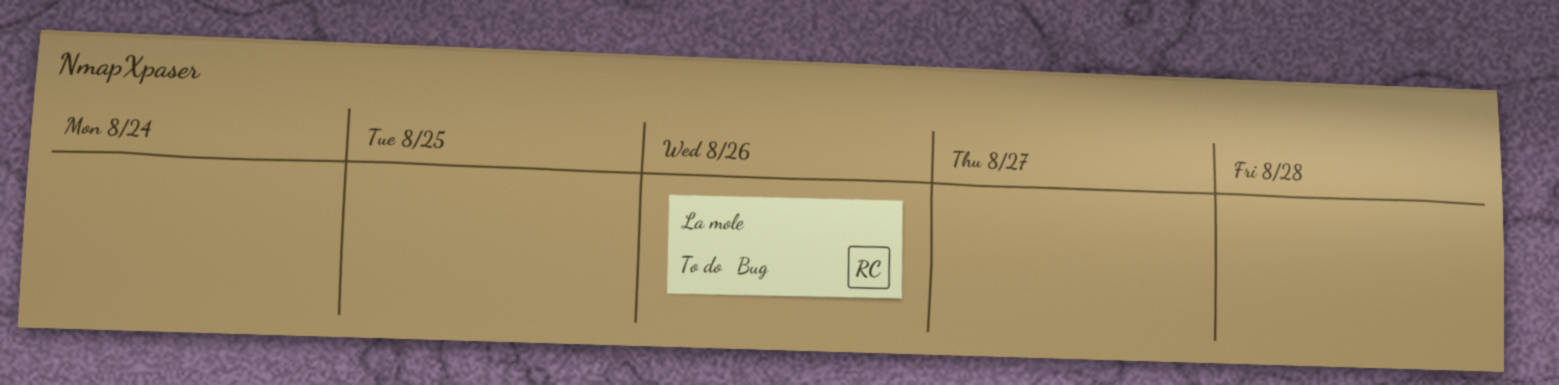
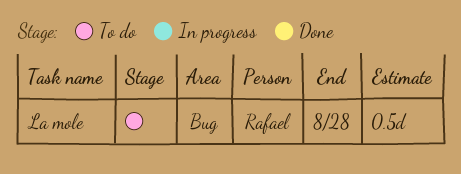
La mole, due: Aug 26 -> Aug 28

